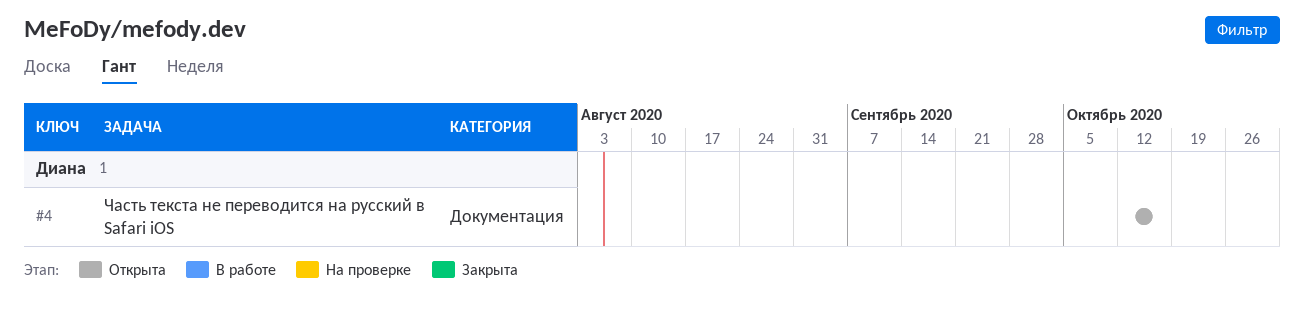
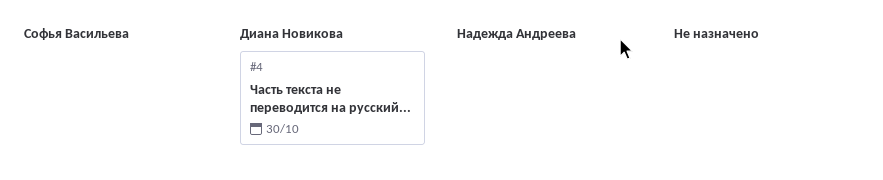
#4, due: Oct 16 -> Oct 30

